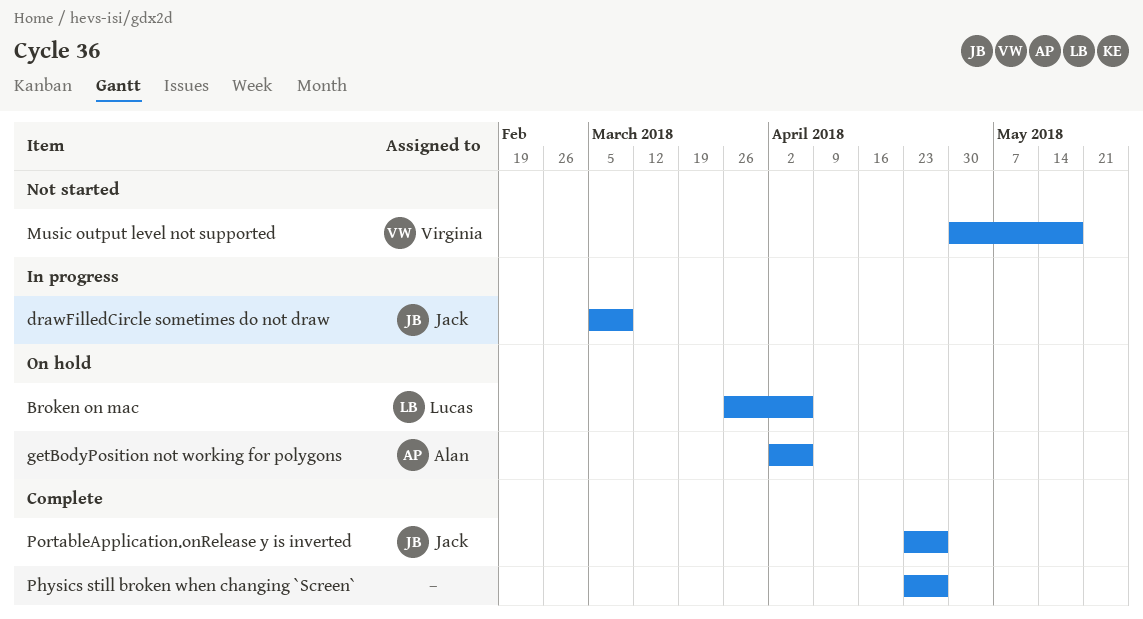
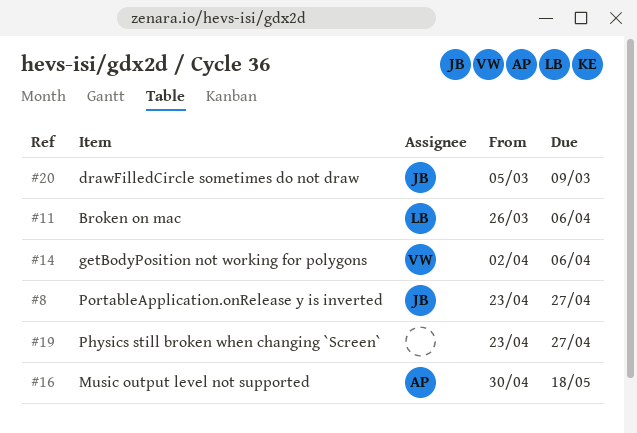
getBodyPosition not working for polygons, owner: Alan -> Virginia
Music output level not supported, owner: Virginia -> Alan

